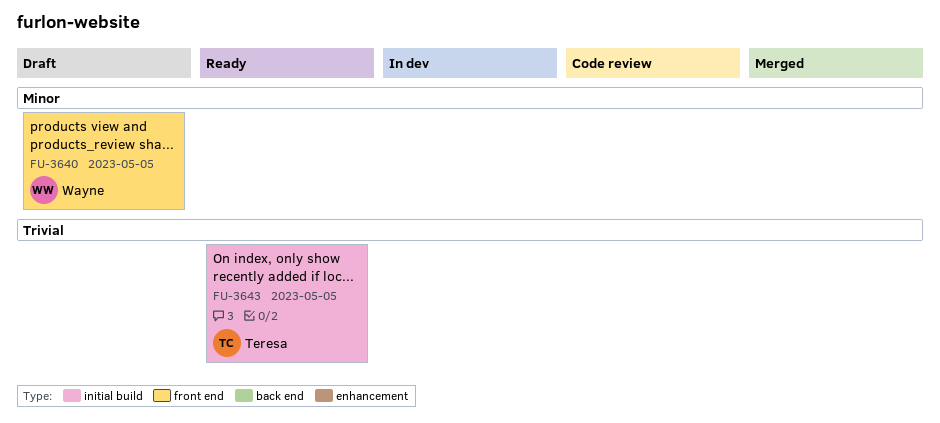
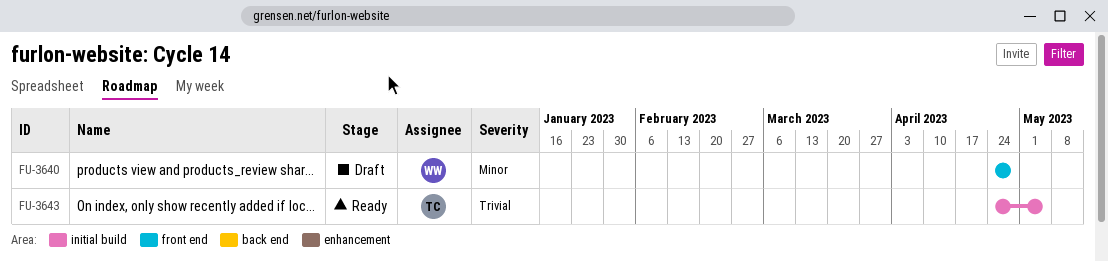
FU-3640, due: May 5 -> Apr 28

